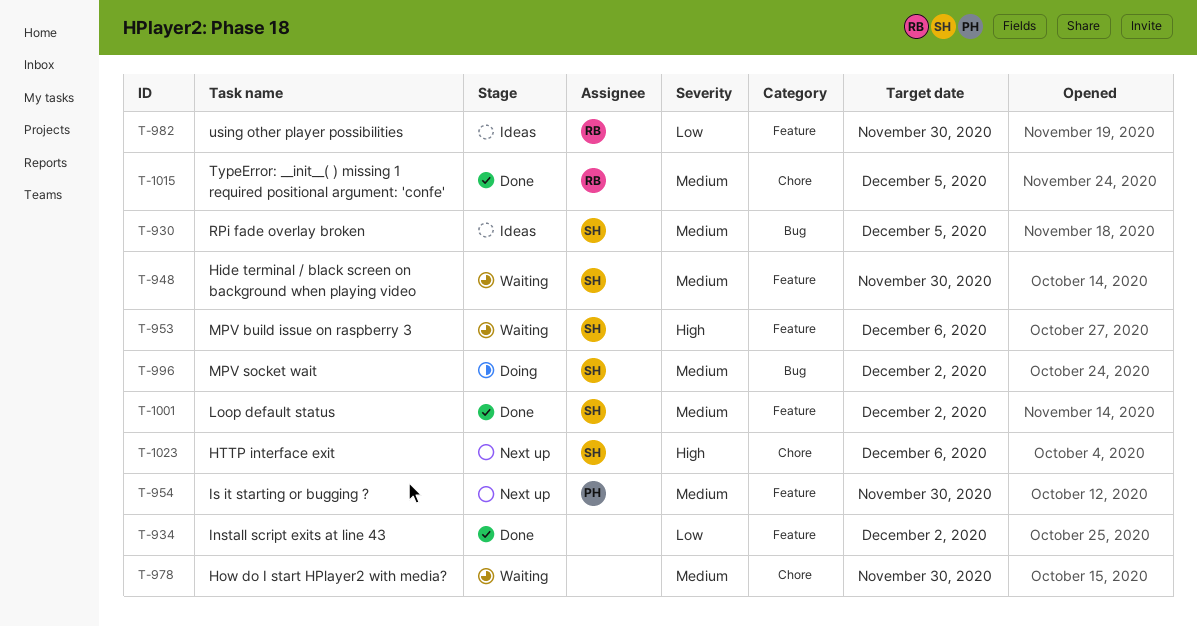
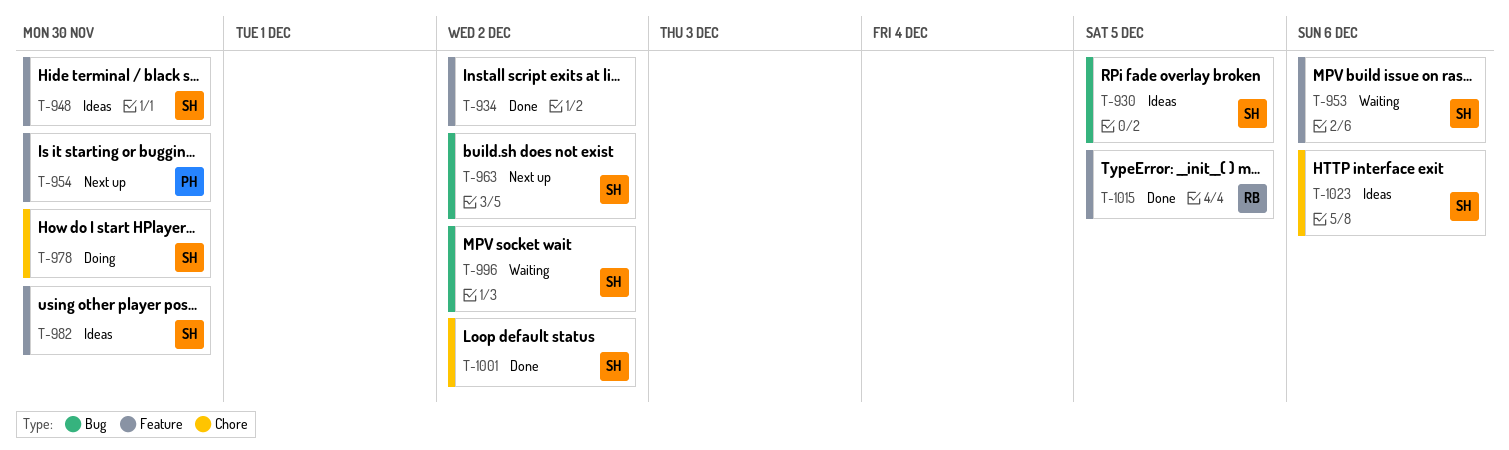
T-948, status: Waiting -> Ideas
T-963: none -> present
T-978, status: Waiting -> Doing
T-978, owner: none -> SH
T-982, owner: RB -> SH
T-996, status: Doing -> Waiting
T-1001, label: Feature -> Chore
T-1015, label: Chore -> Feature
T-1023, status: Next up -> Ideas

